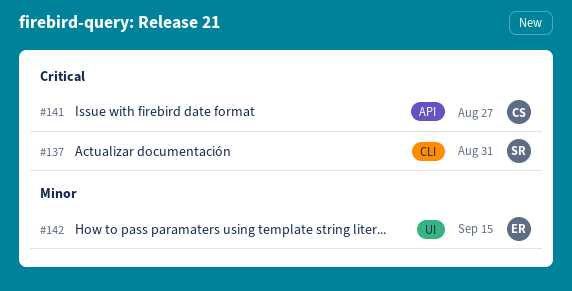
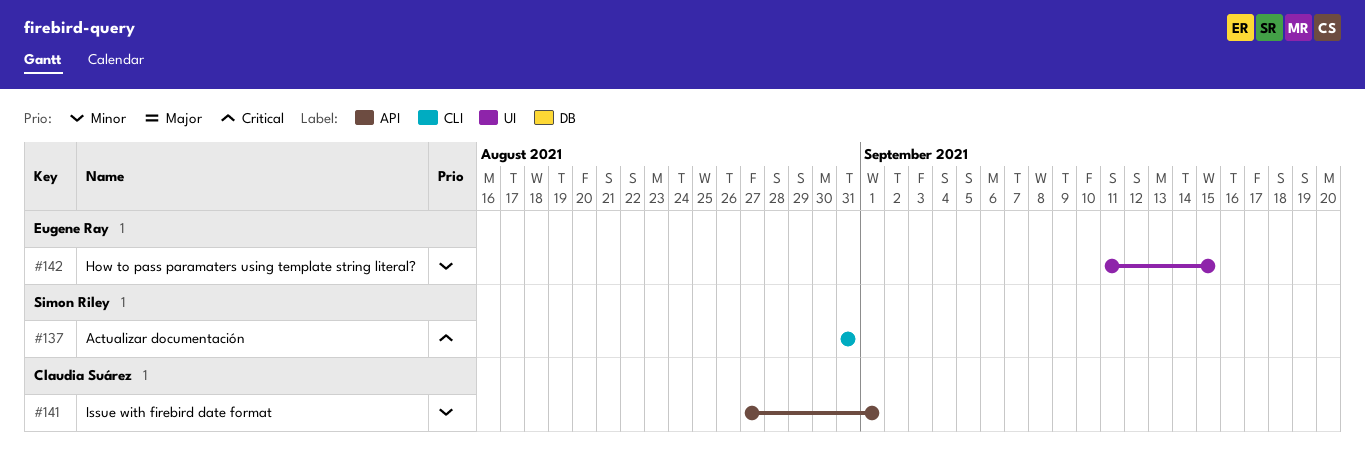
#141, priority: Critical -> Minor
#141, due: Aug 27 -> Sep 1

